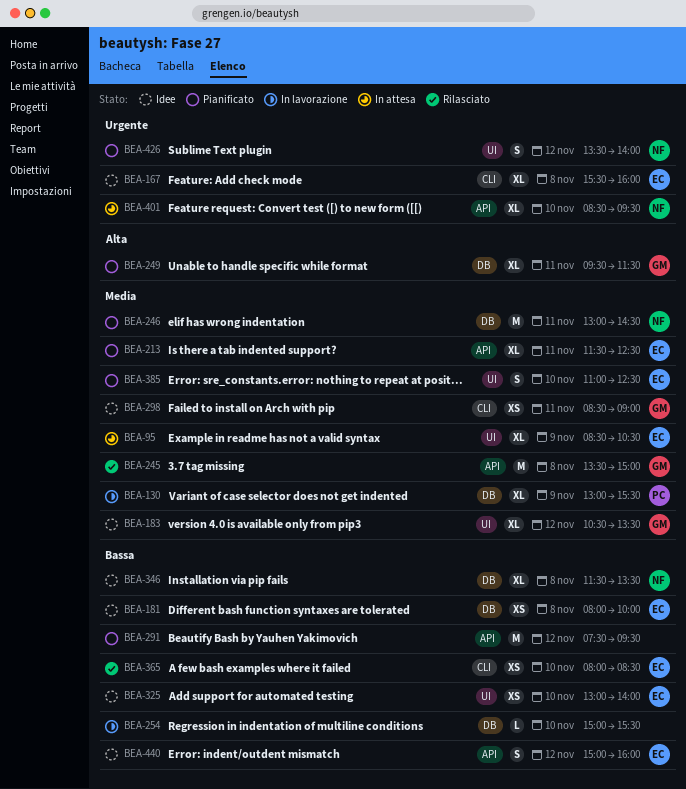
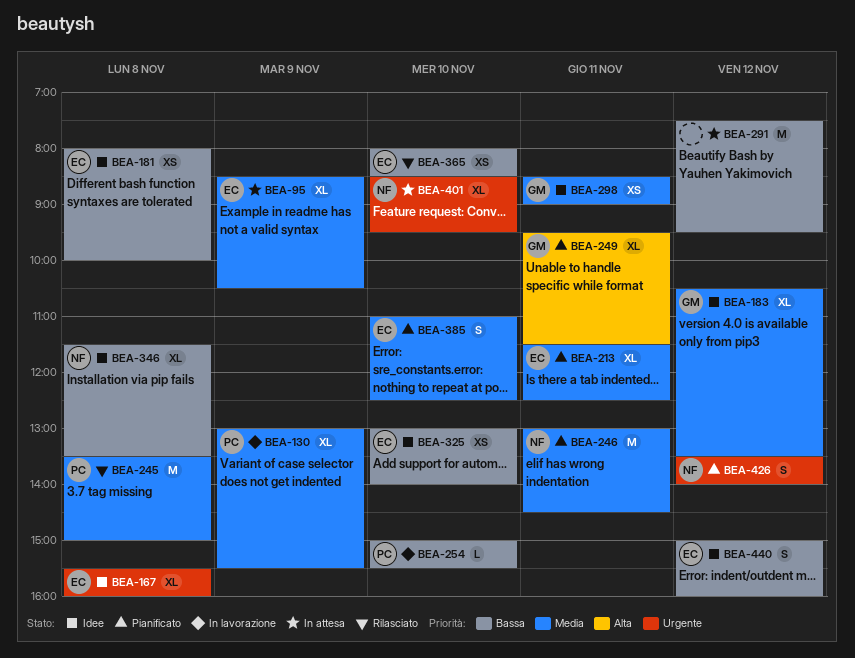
BEA-245, owner: GM -> PC
BEA-254, owner: none -> PC
BEA-291, status: Pianificato -> In attesa

